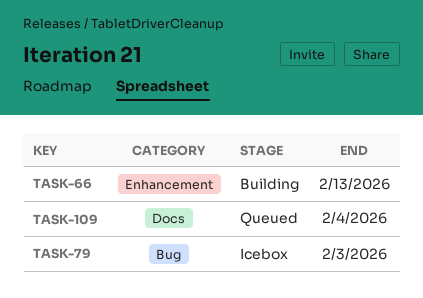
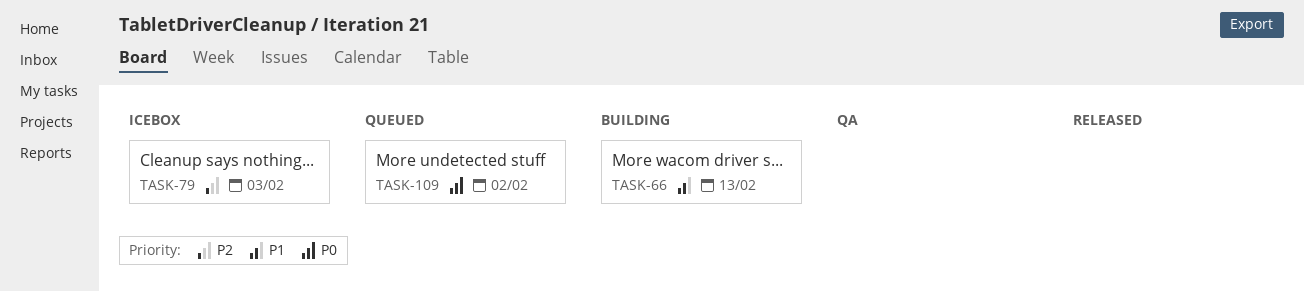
TASK-109, due: Feb 4 -> Feb 2

